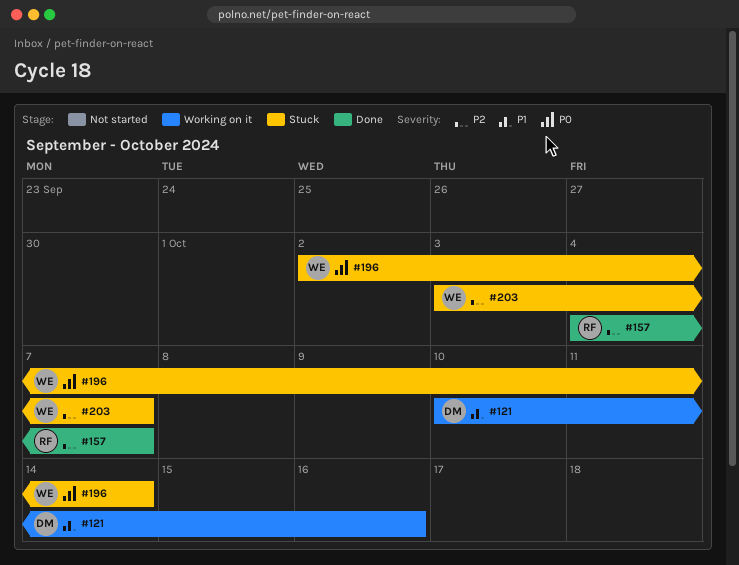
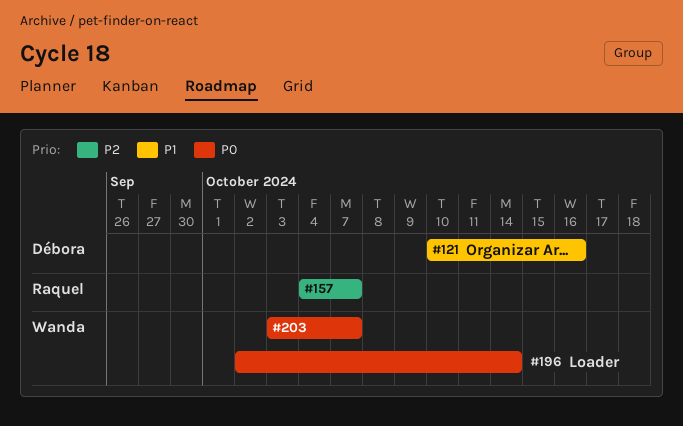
#203, priority: P2 -> P0

